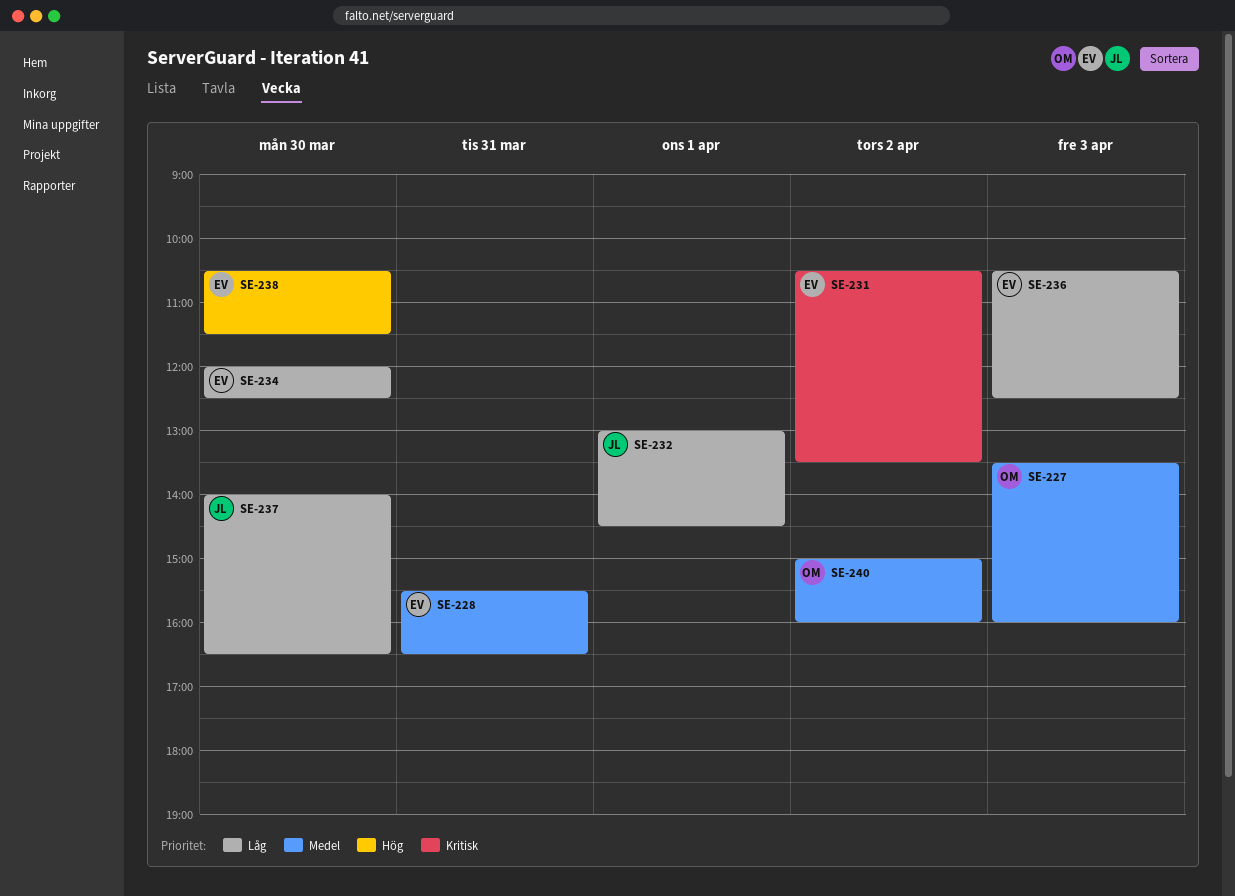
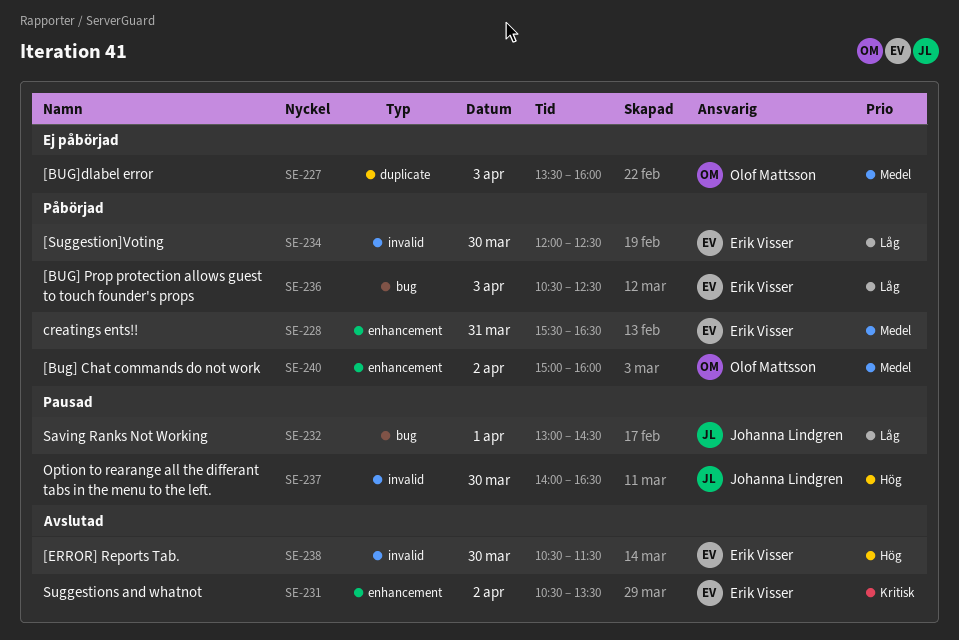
SE-237, priority: Låg -> Hög

